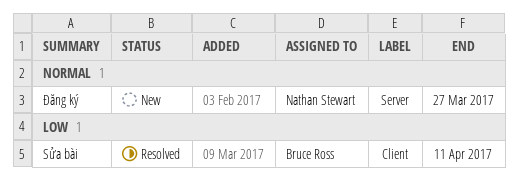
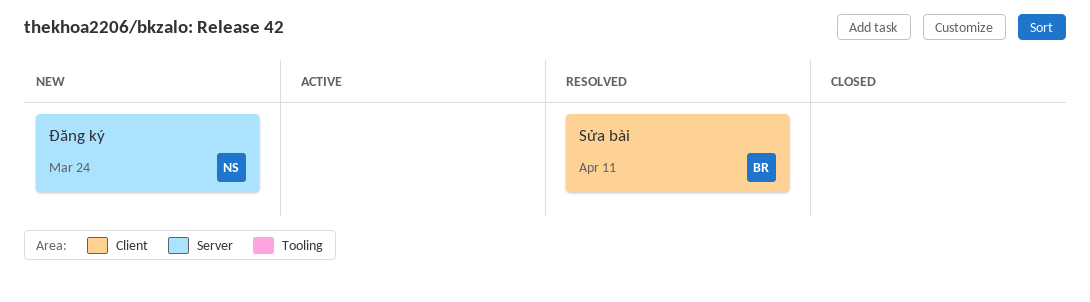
Đăng ký, due: Mar 27 -> Mar 24

